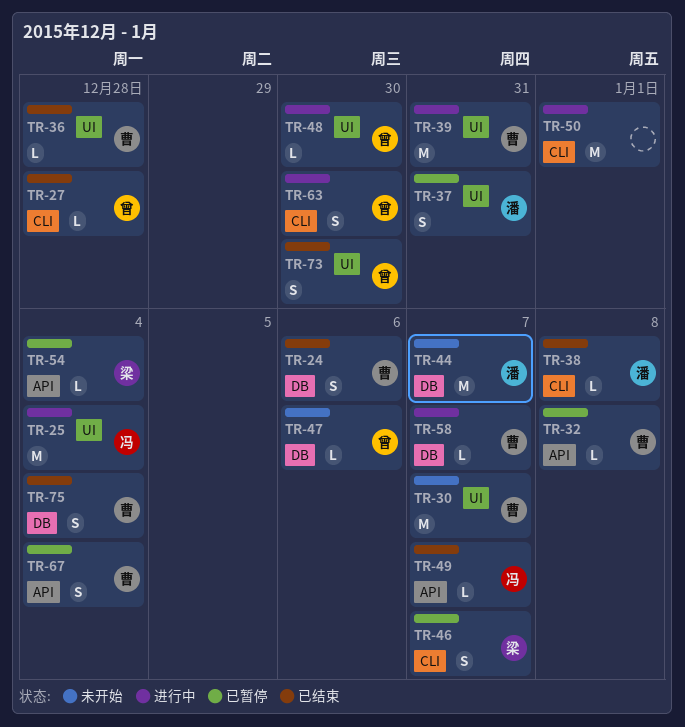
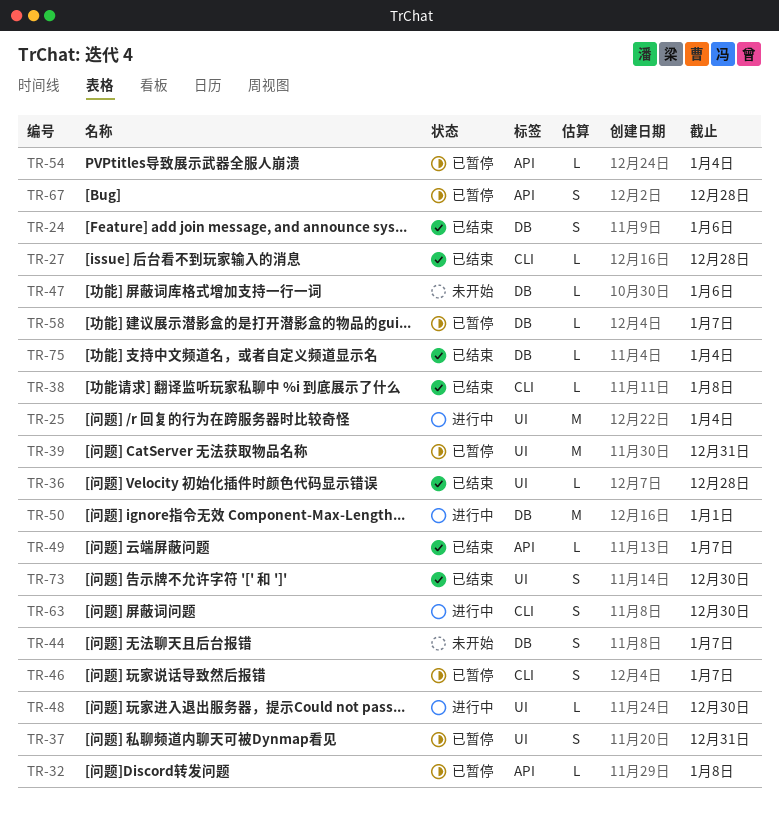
TR-30: present -> none
TR-39, status: 进行中 -> 已暂停
TR-44, estimate: M -> S
TR-50, label: CLI -> DB
TR-58, status: 进行中 -> 已暂停
TR-67, due: Jan 4 -> Dec 28
TR-75, estimate: S -> L

